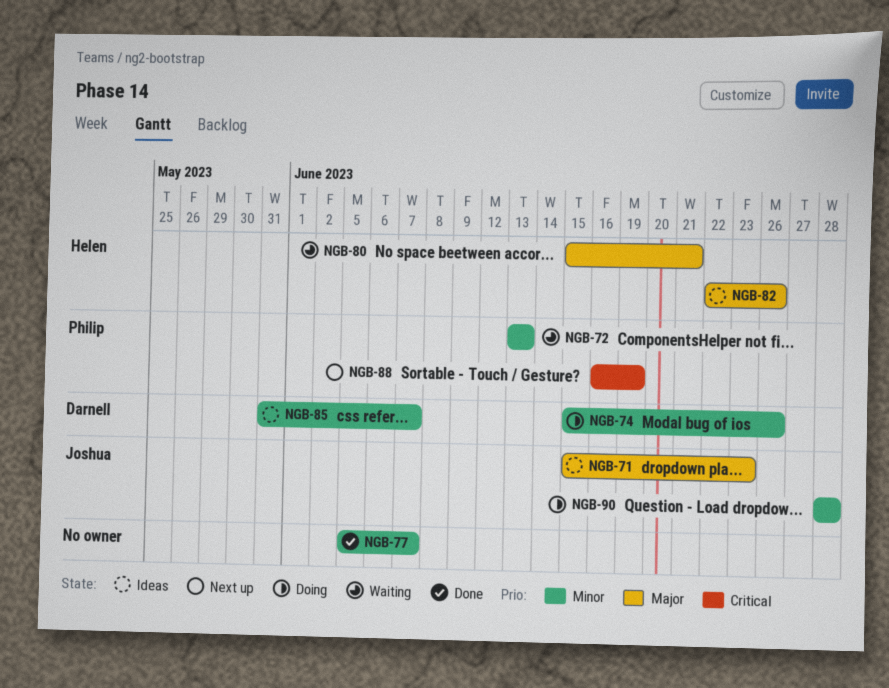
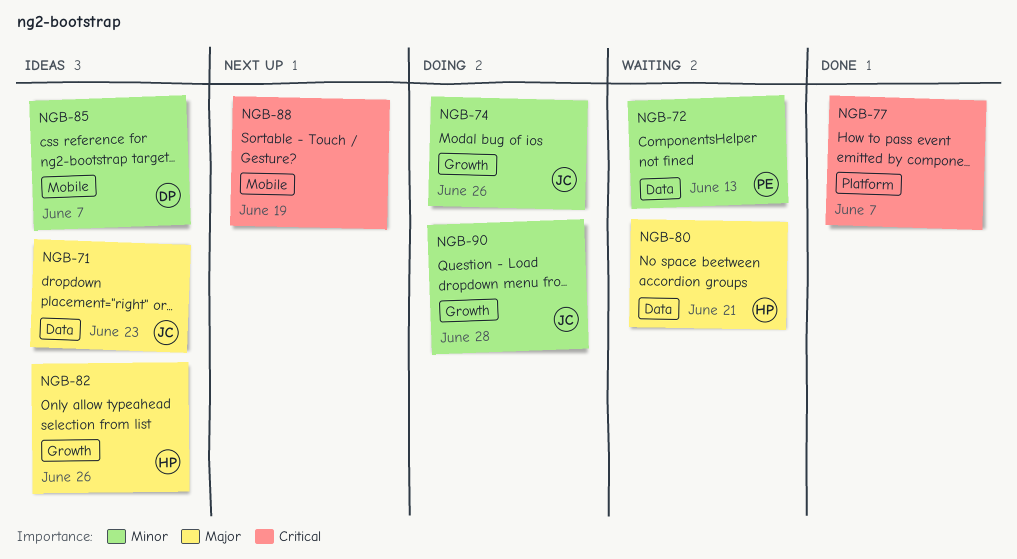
NGB-74, owner: Darnell -> Joshua
NGB-77, priority: Minor -> Critical
NGB-88, owner: Philip -> none

